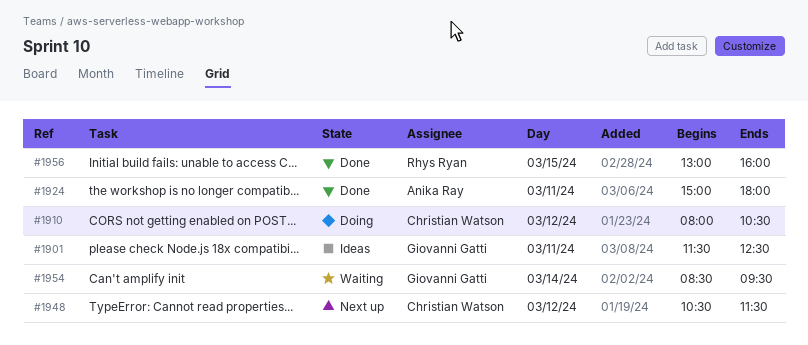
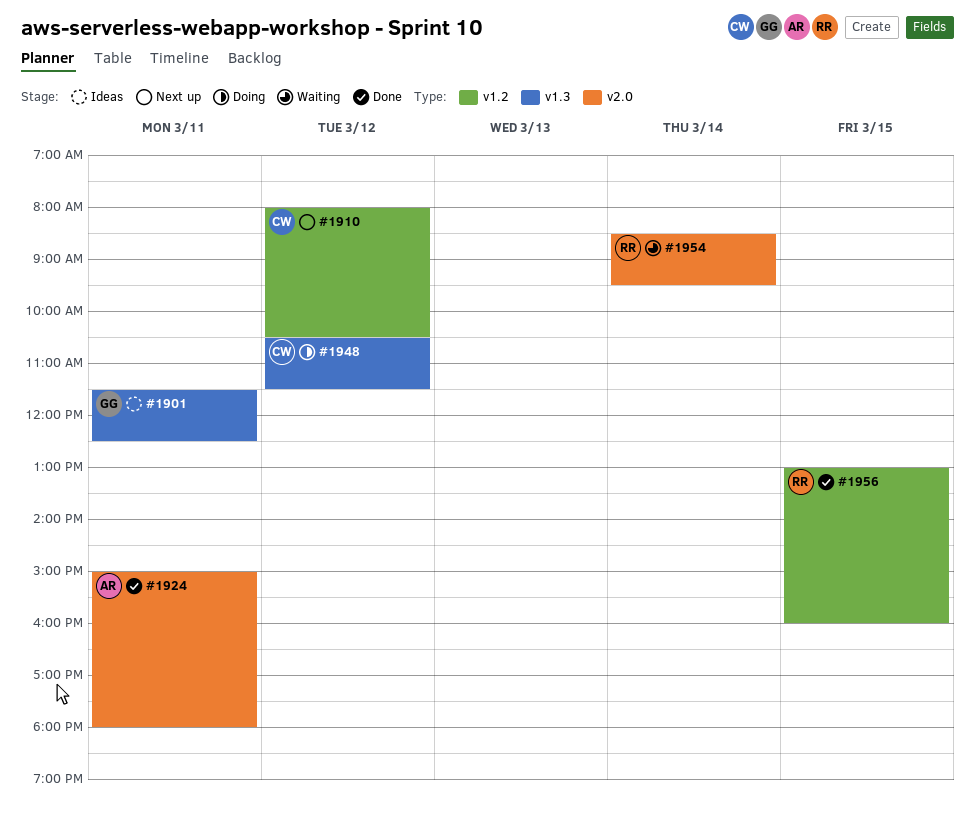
#1910, status: Doing -> Next up
#1948, status: Next up -> Doing
#1954, owner: Giovanni Gatti -> Rhys Ryan

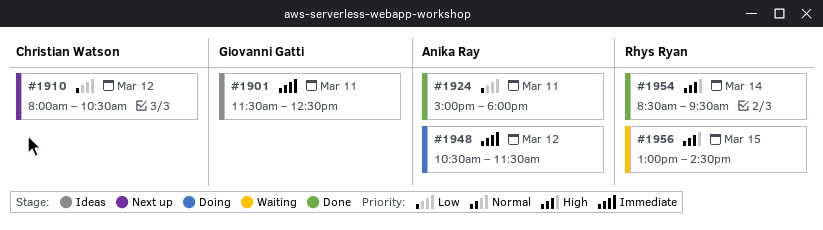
#1948, owner: Christian Watson -> Anika Ray
#1954, status: Waiting -> Done
#1956, status: Done -> Waiting
#1956, ends: 16:00 -> 14:30

